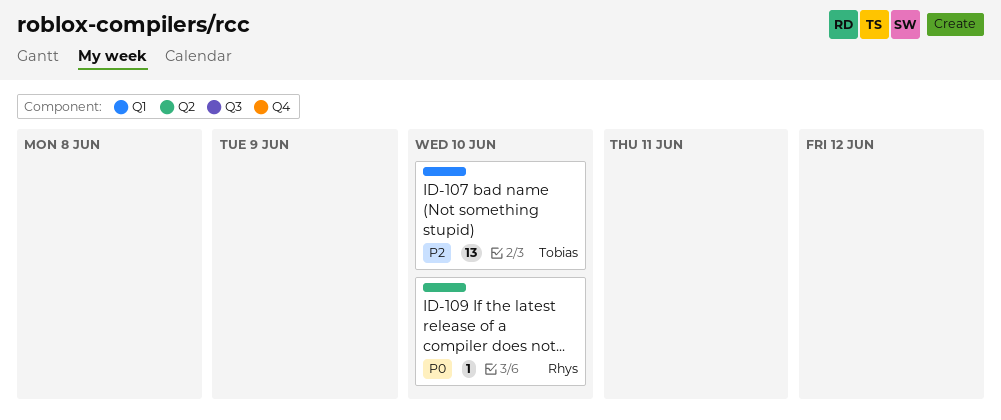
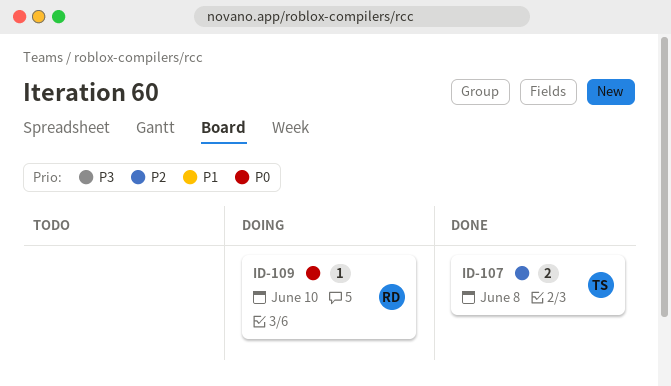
ID-107, estimate: 13 -> 2
ID-107, due: Jun 10 -> Jun 8

